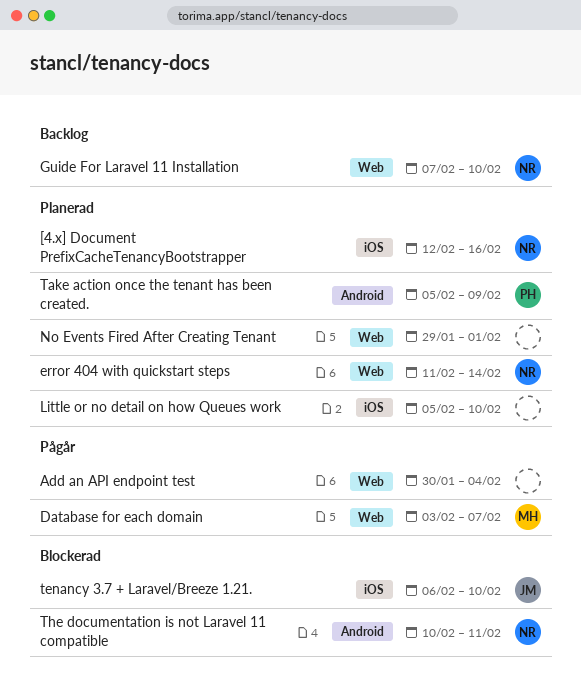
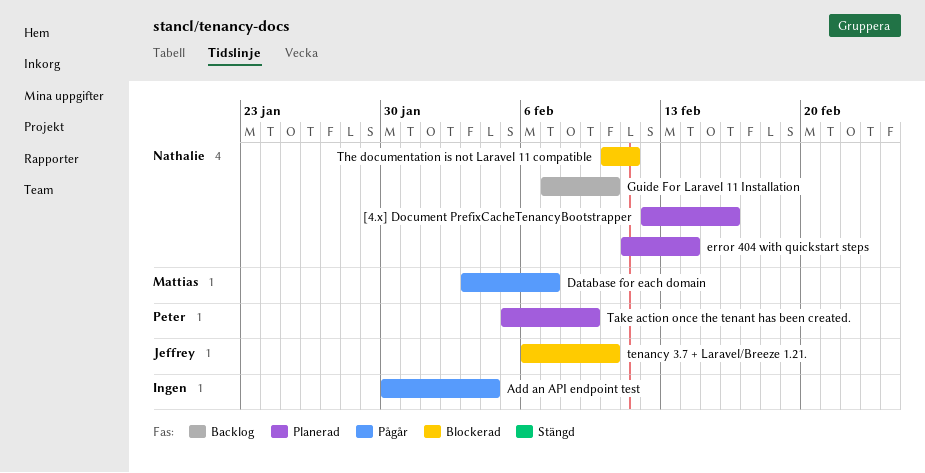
Little or no detail on how Queues work: present -> none
No Events Fired After Creating Tenant: present -> none

